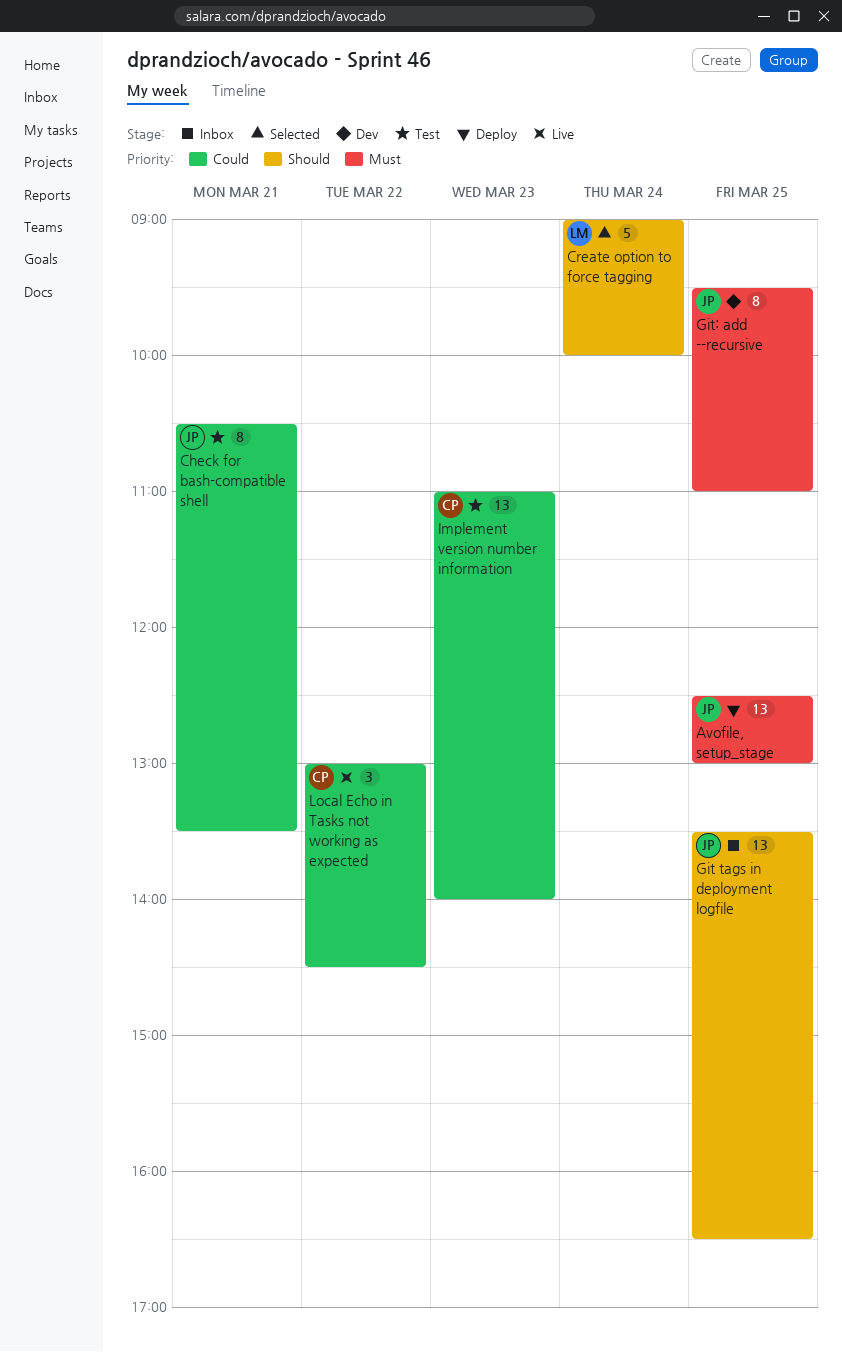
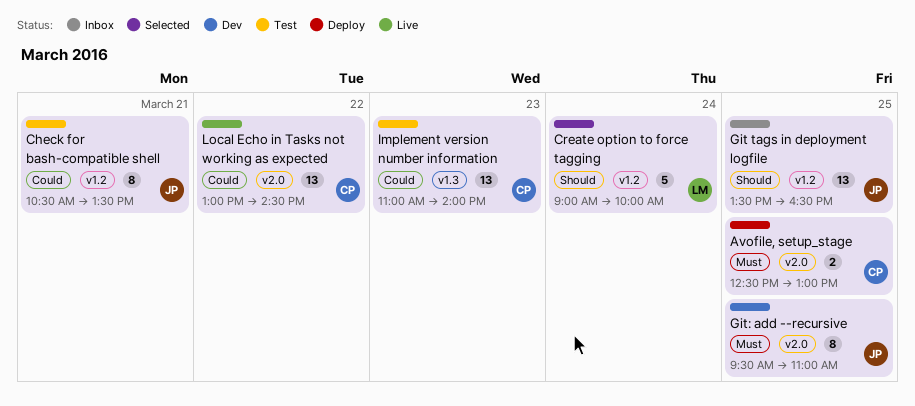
Avofile, setup_stage, owner: JP -> CP
Avofile, setup_stage, estimate: 13 -> 2
Local Echo in Tasks not working as expected, estimate: 3 -> 13

